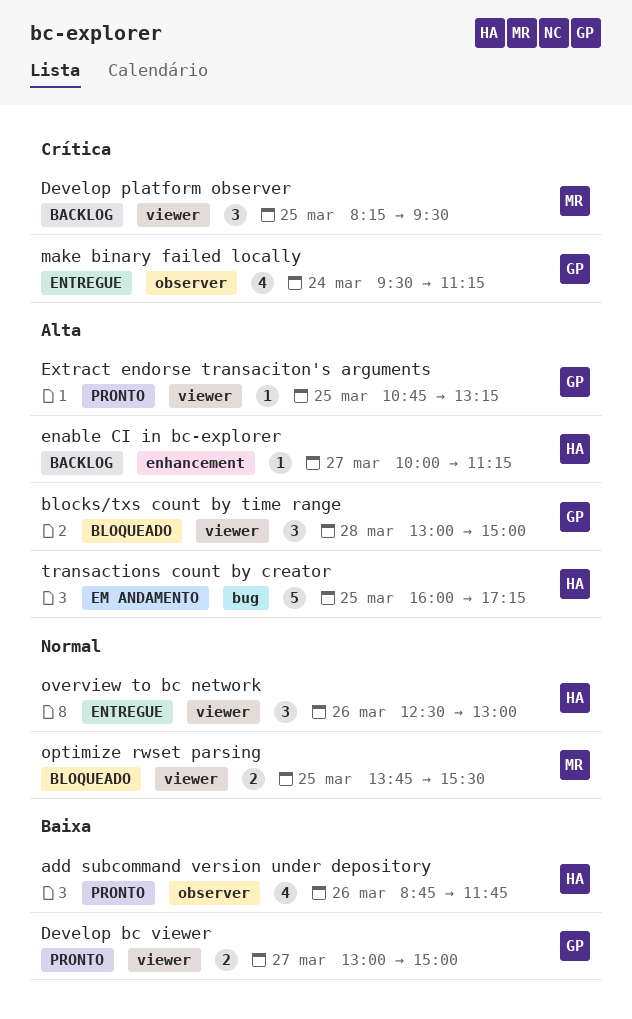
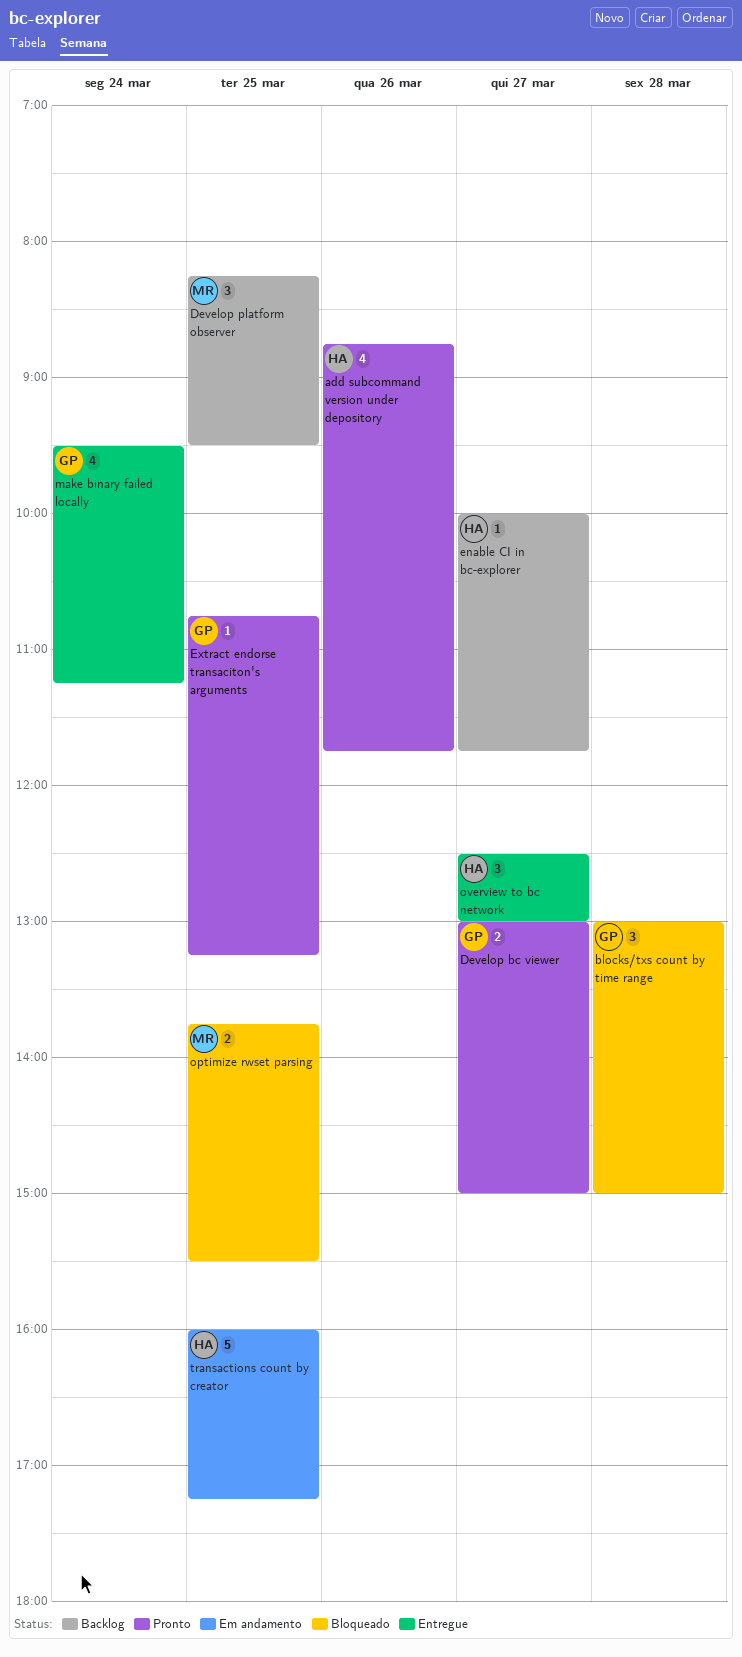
enable CI in bc-explorer, ends: 11:15 -> 11:45
overview to bc network, day: Mar 26 -> Mar 27

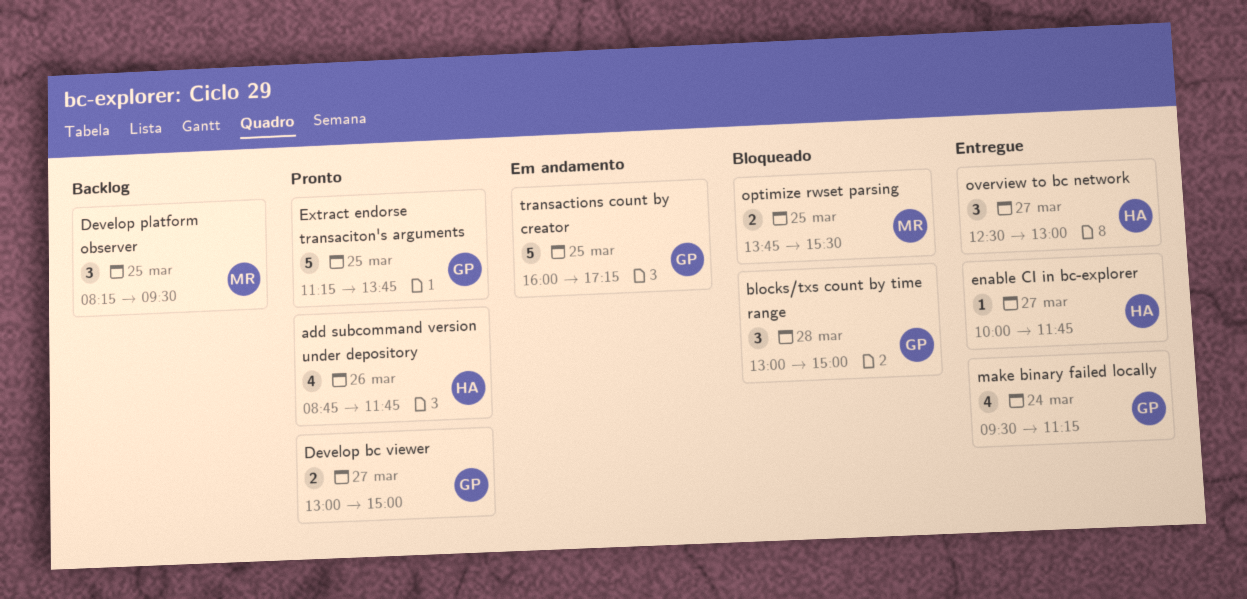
enable CI in bc-explorer, status: Backlog -> Entregue
Extract endorse transaciton's arguments, estimate: 1 -> 5
Extract endorse transaciton's arguments, begins: 10:45 -> 11:15
Extract endorse transaciton's arguments, ends: 13:15 -> 13:45
transactions count by creator, owner: HA -> GP

